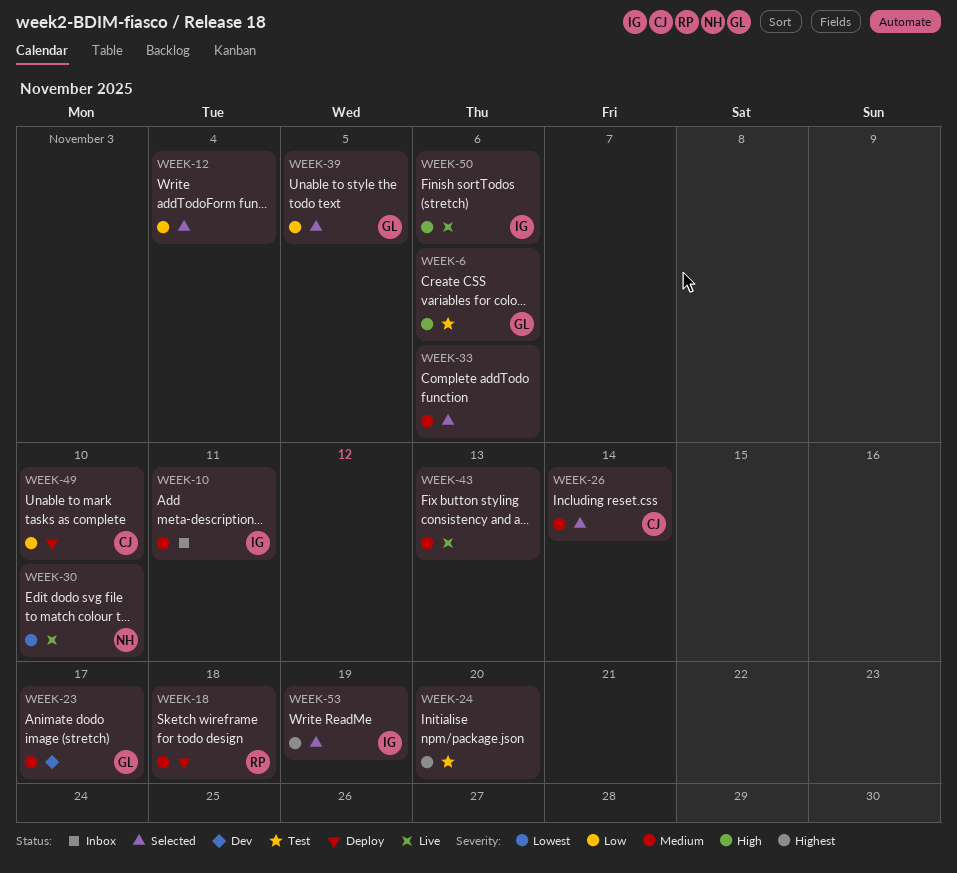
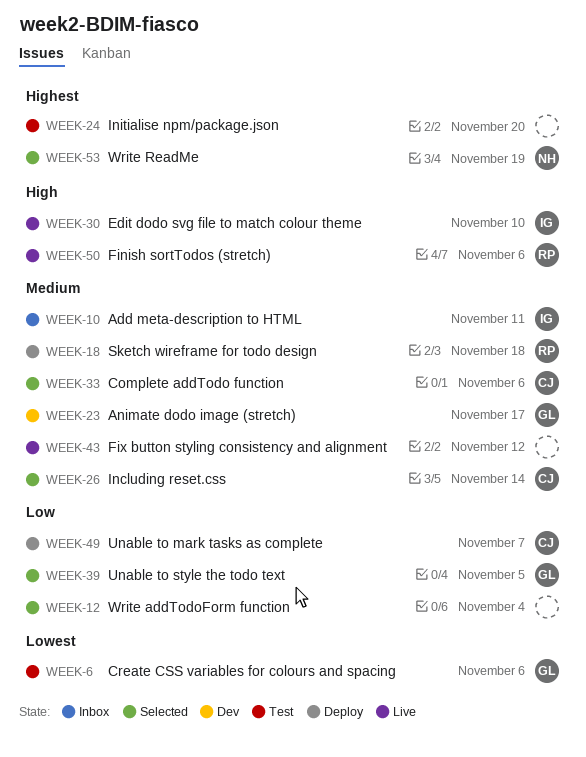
WEEK-6, priority: High -> Lowest
WEEK-30, owner: NH -> IG
WEEK-30, priority: Lowest -> High
WEEK-33, owner: none -> CJ
WEEK-43, due: Nov 13 -> Nov 12
WEEK-49, due: Nov 10 -> Nov 7
WEEK-50, owner: IG -> RP
WEEK-53, owner: IG -> NH

